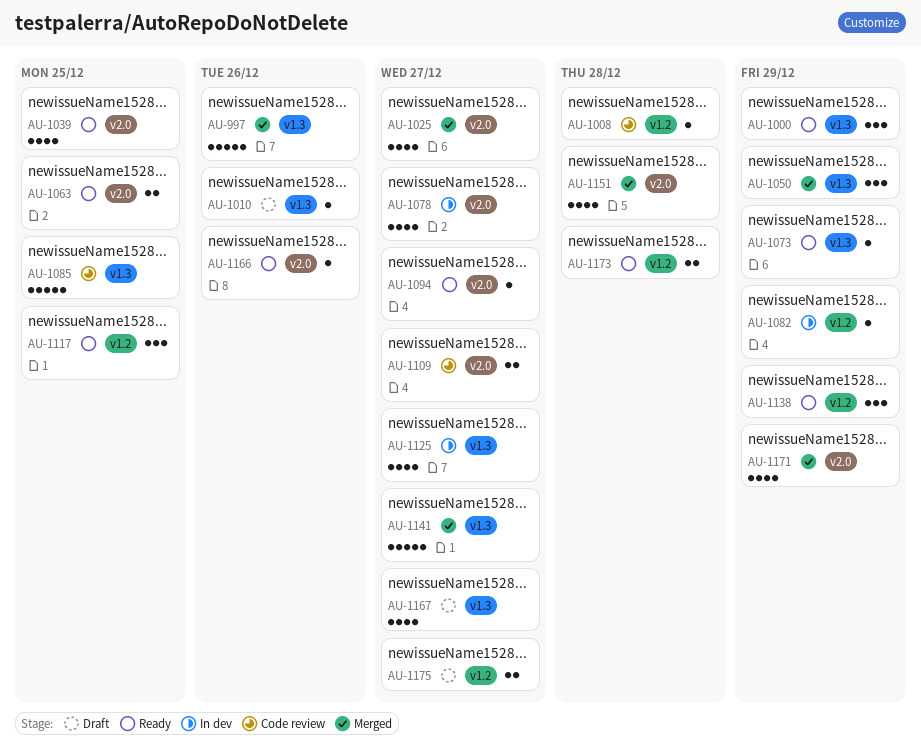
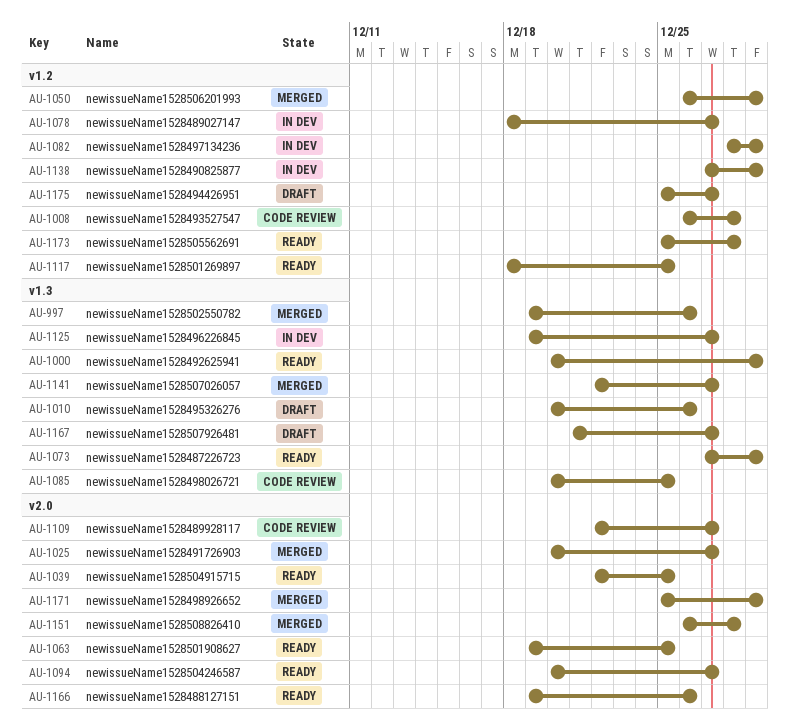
AU-1050, label: v1.3 -> v1.2
AU-1078, label: v2.0 -> v1.2
AU-1138, status: Ready -> In dev

